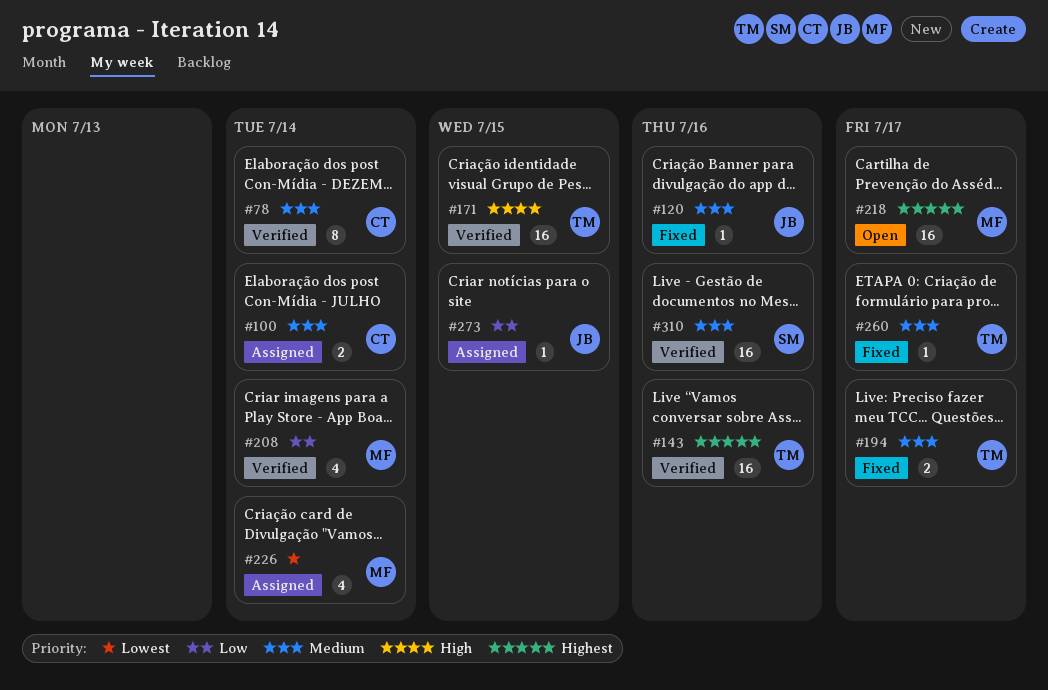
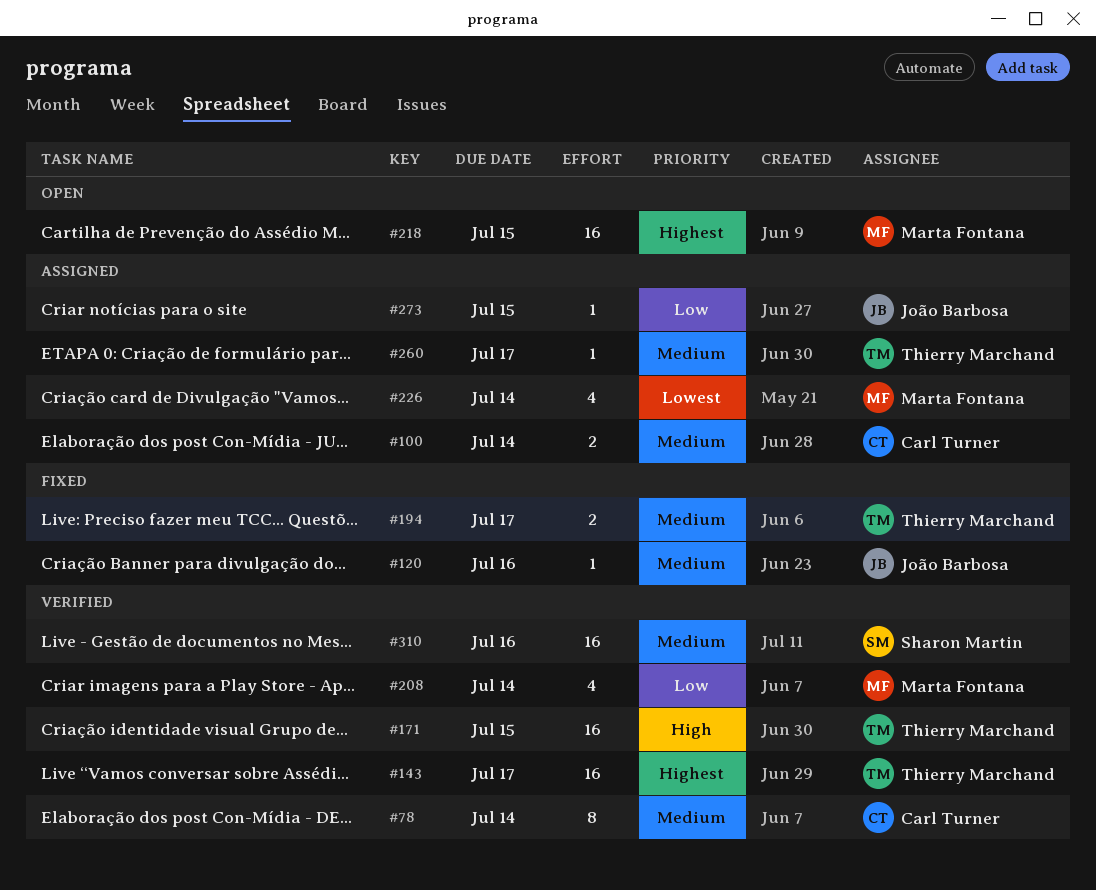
#143, due: Jul 16 -> Jul 17
#218, due: Jul 17 -> Jul 15
#260, status: Fixed -> Assigned

